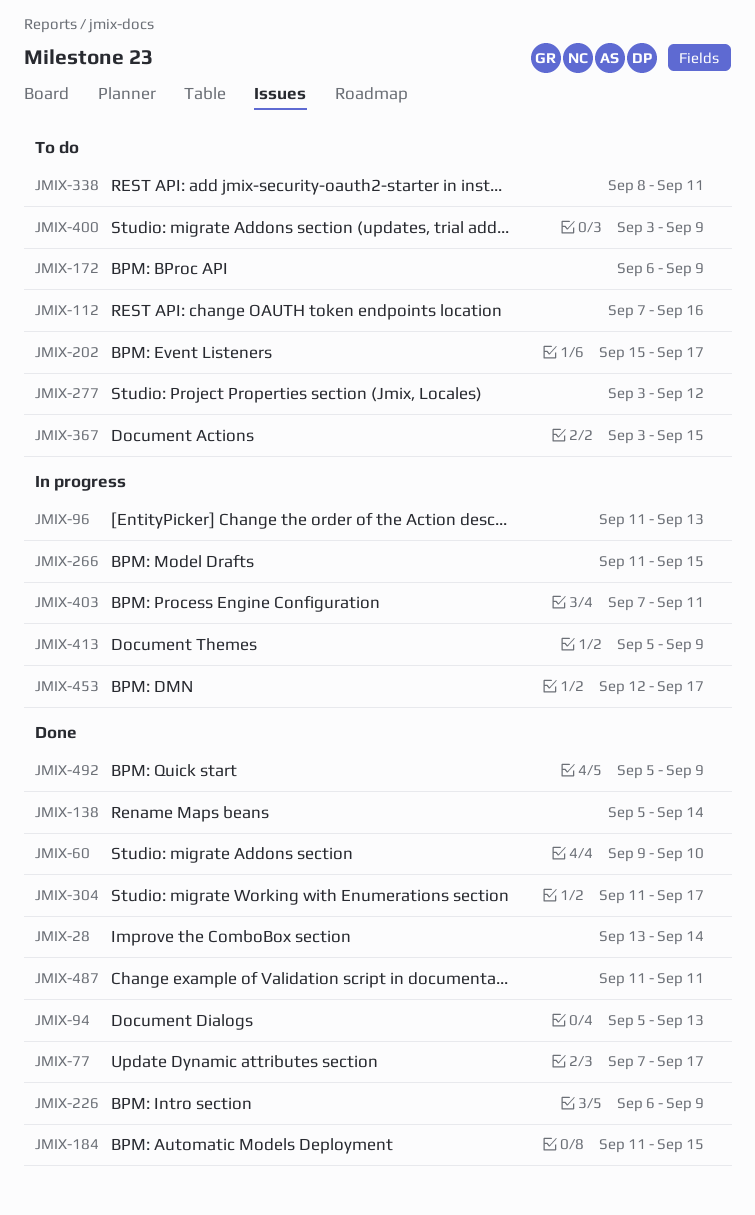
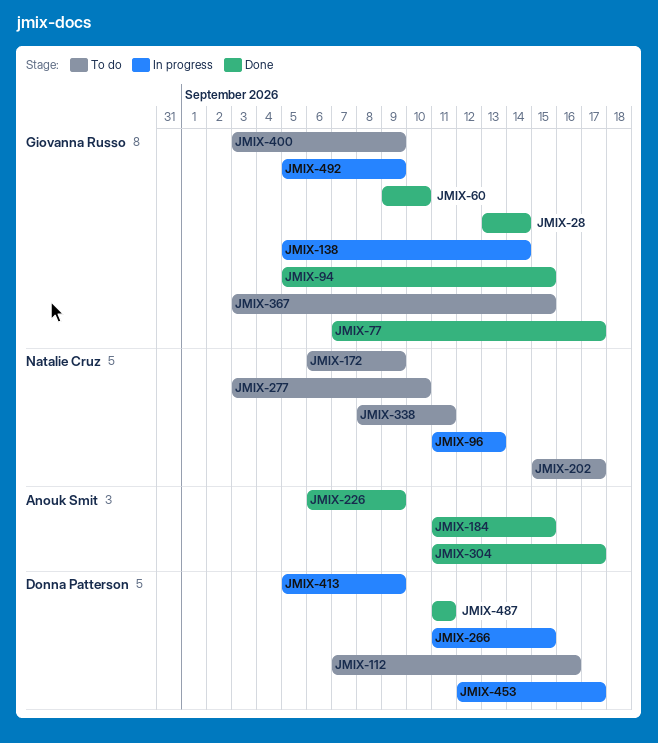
JMIX-94, due: Sep 13 -> Sep 15
JMIX-138, status: Done -> In progress
JMIX-277, due: Sep 12 -> Sep 10
JMIX-403: present -> none
JMIX-492, status: Done -> In progress

